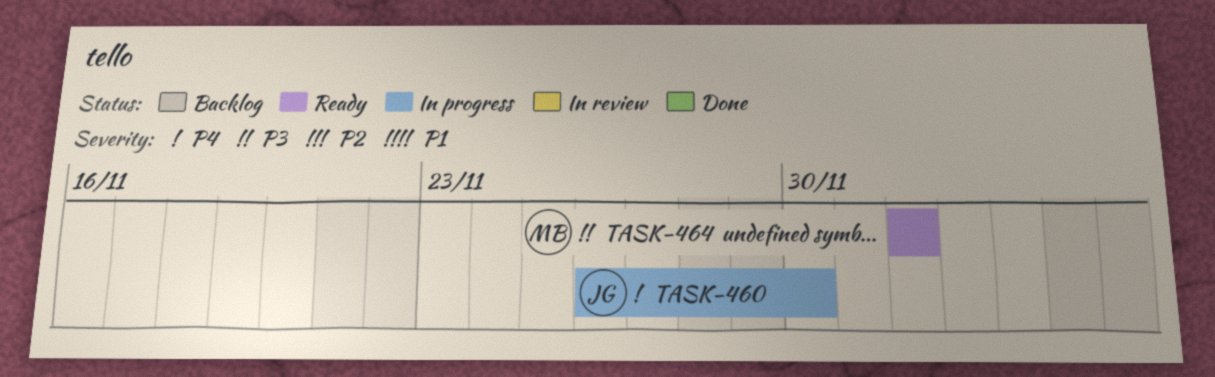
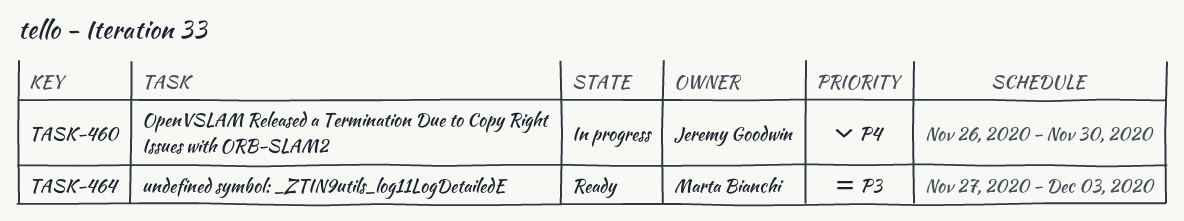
TASK-464, start: Dec 2 -> Nov 27
TASK-464, due: Dec 2 -> Dec 3

